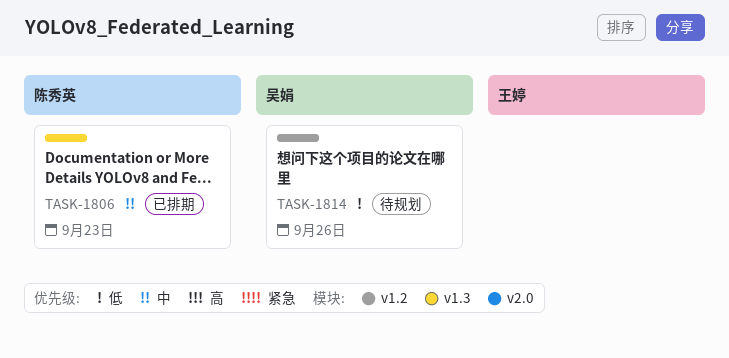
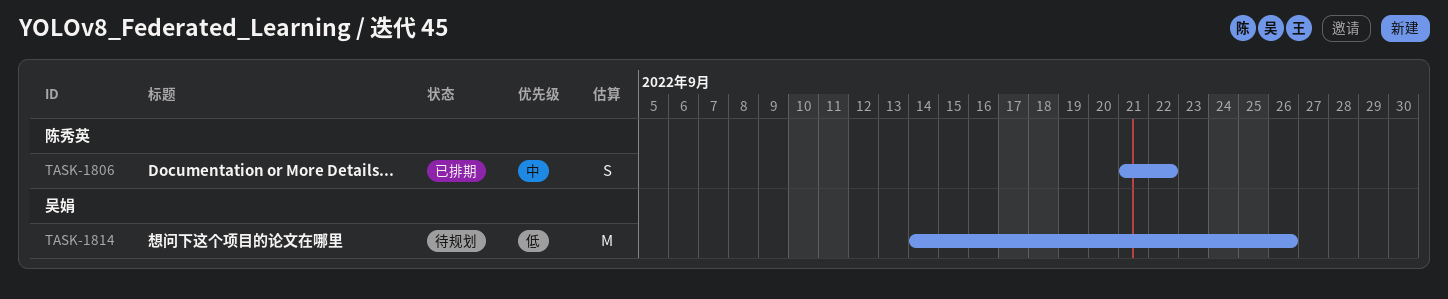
TASK-1806, due: Sep 23 -> Sep 22

